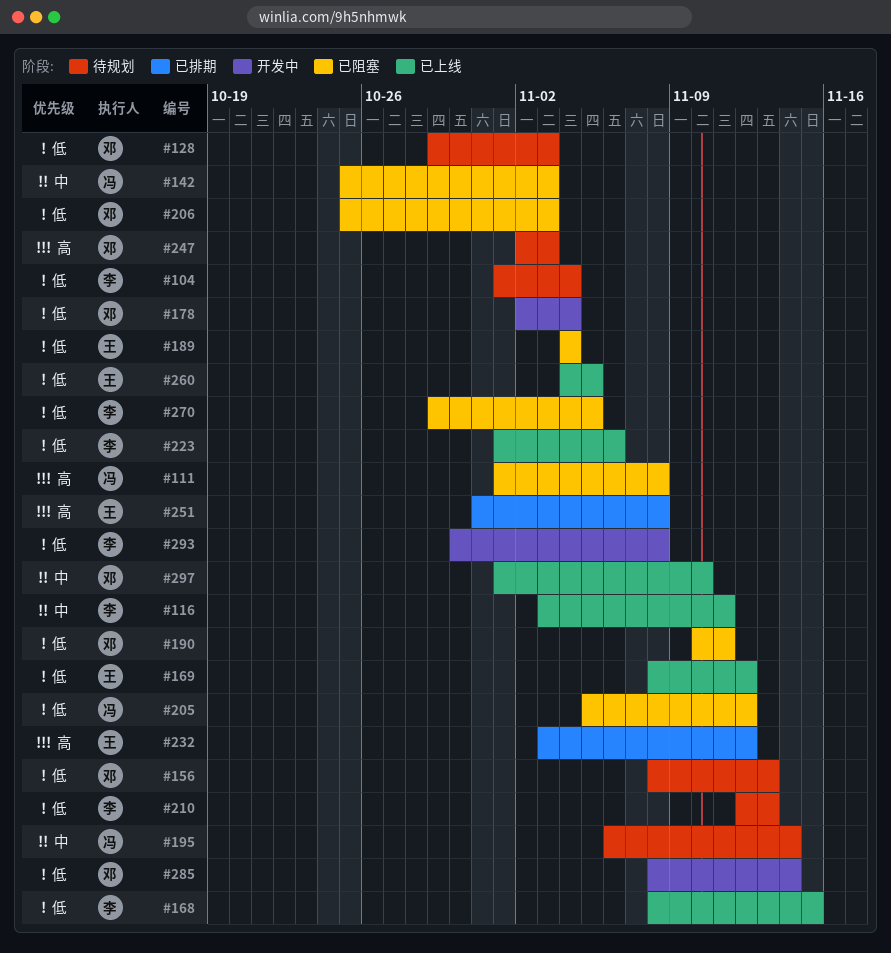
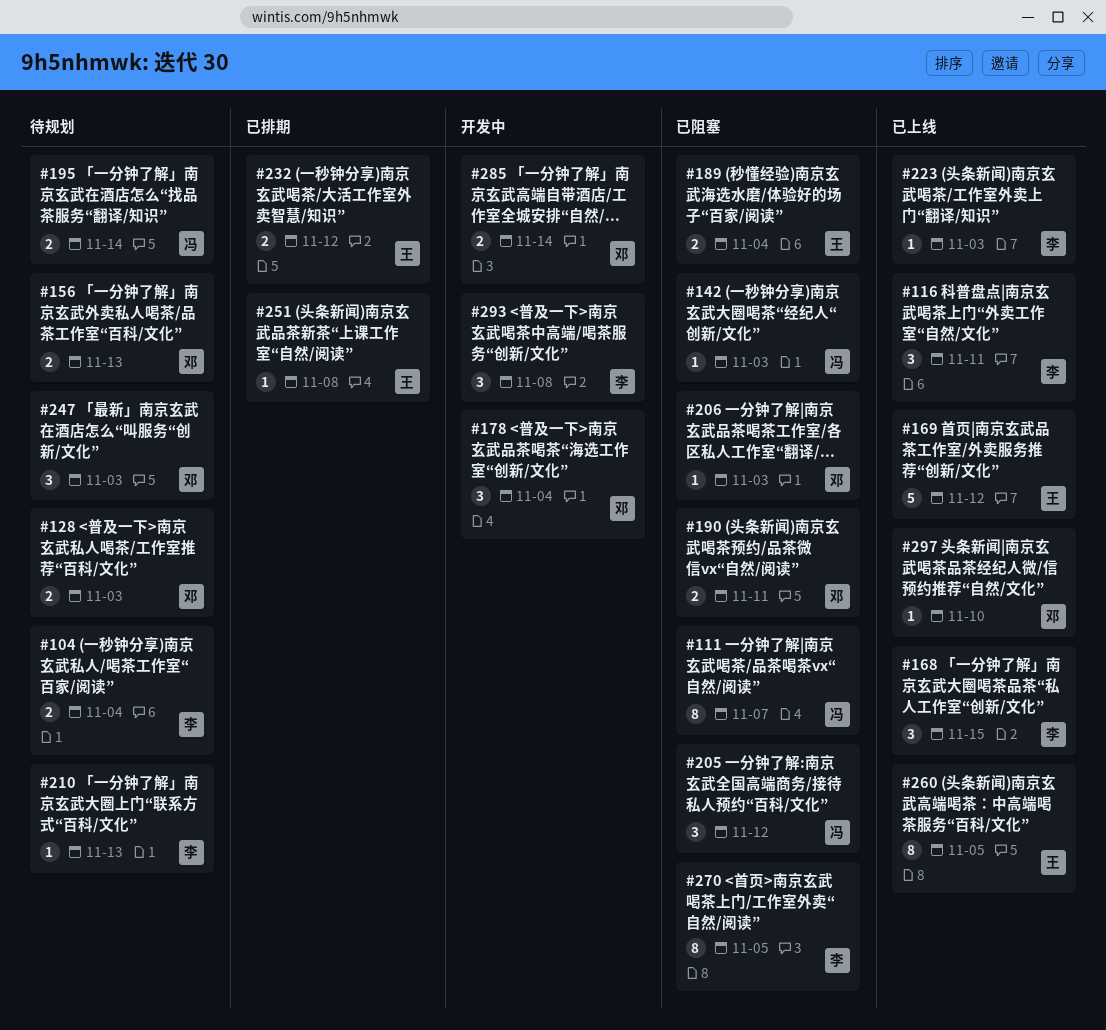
#111, due: Nov 8 -> Nov 7
#223, due: Nov 6 -> Nov 3

